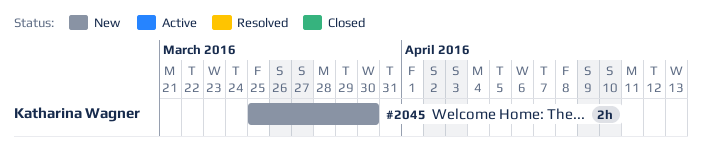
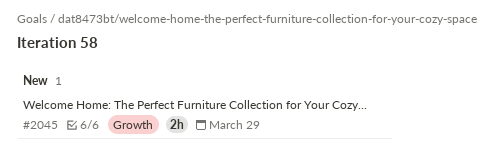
#2045, due: Mar 30 -> Mar 29

